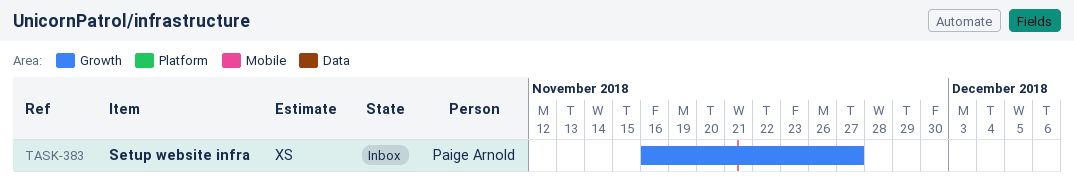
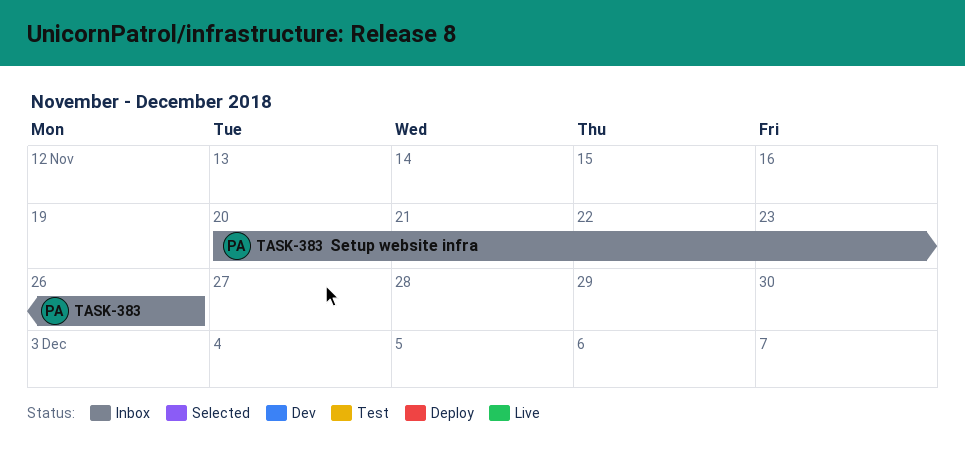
TASK-383, start: Nov 16 -> Nov 20
TASK-383, due: Nov 27 -> Nov 26

